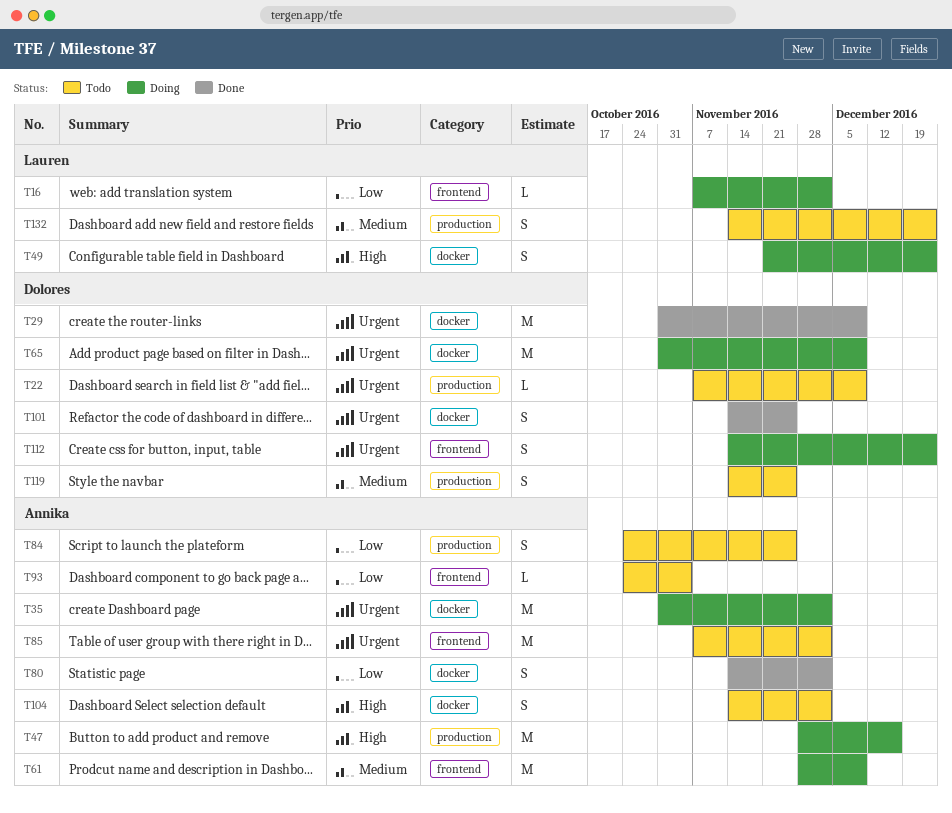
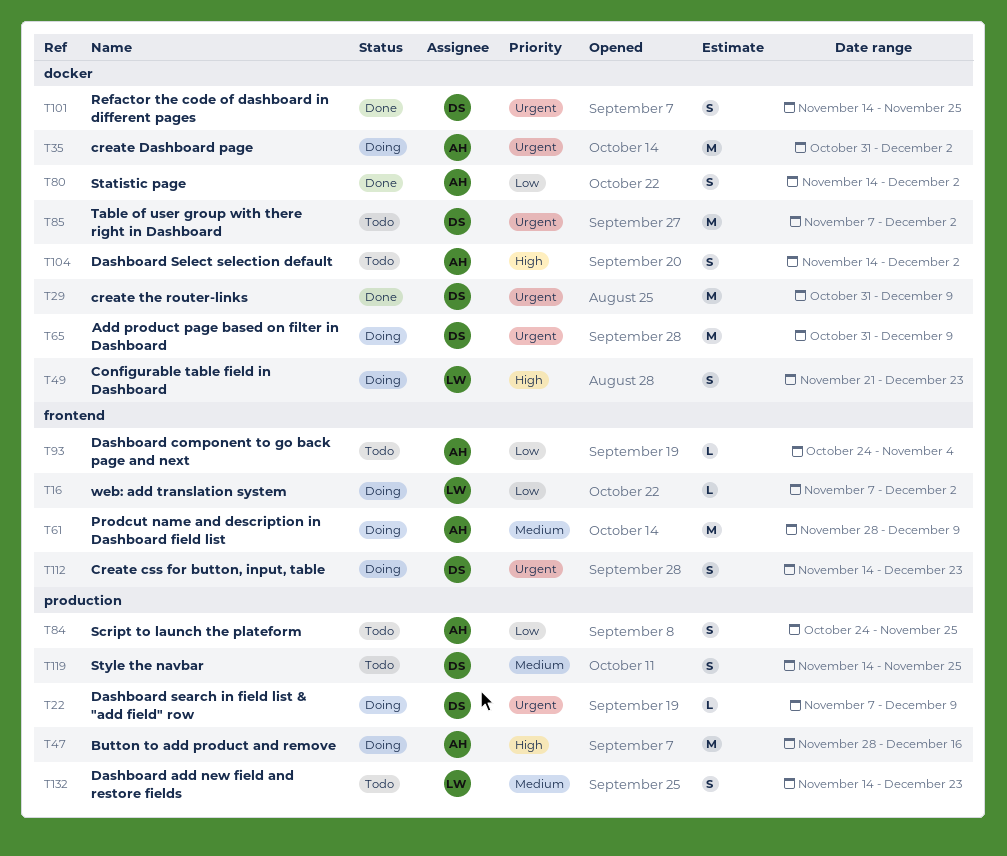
T22, status: Todo -> Doing
T85, owner: Annika -> Dolores
T85, label: frontend -> docker

